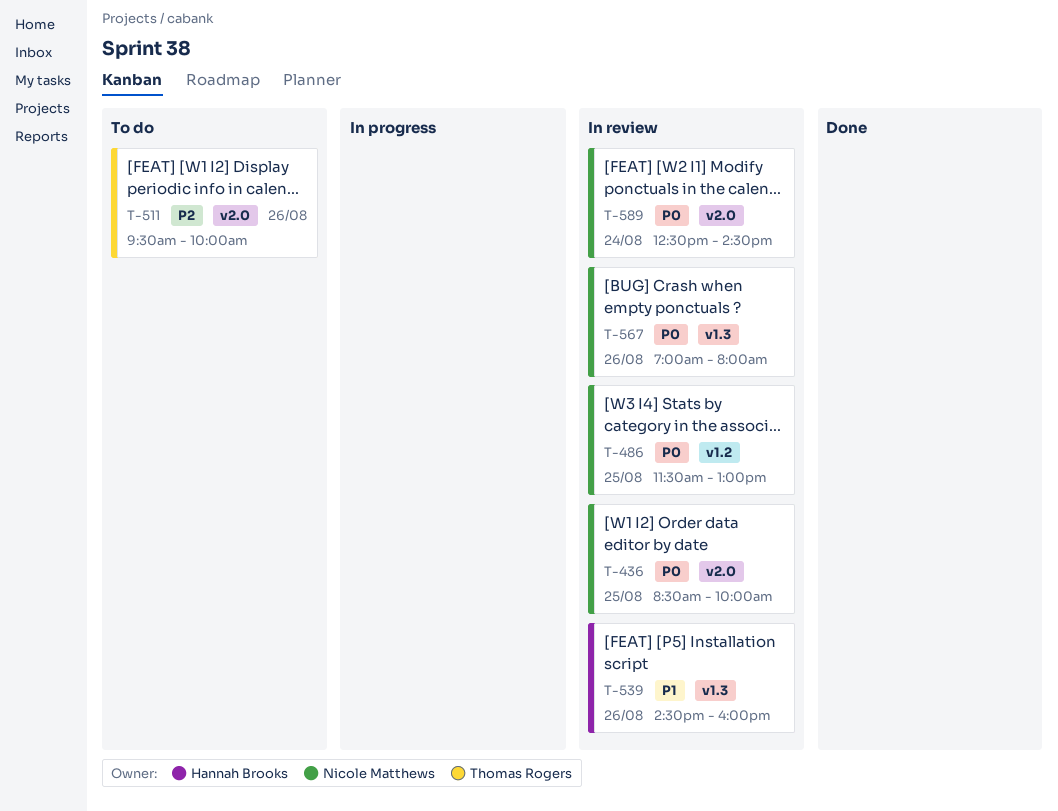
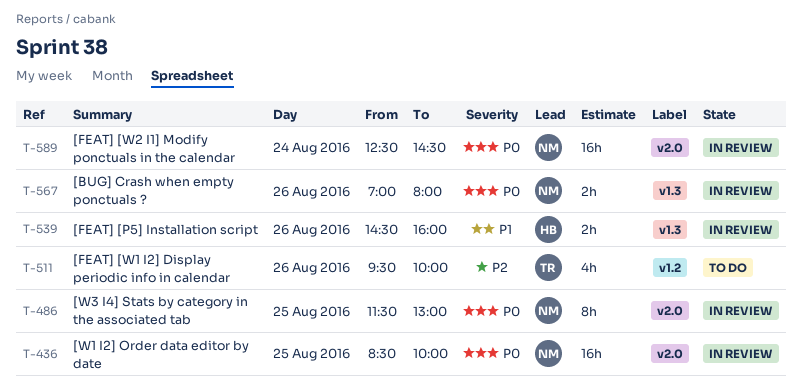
T-486, label: v1.2 -> v2.0
T-511, label: v2.0 -> v1.2

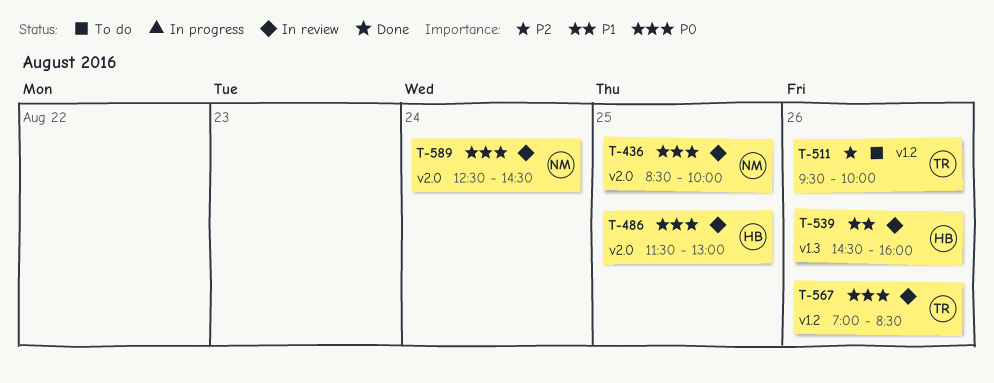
T-486, owner: NM -> HB
T-567, owner: NM -> TR
T-567, label: v1.3 -> v1.2
T-567, ends: 08:00 -> 08:30

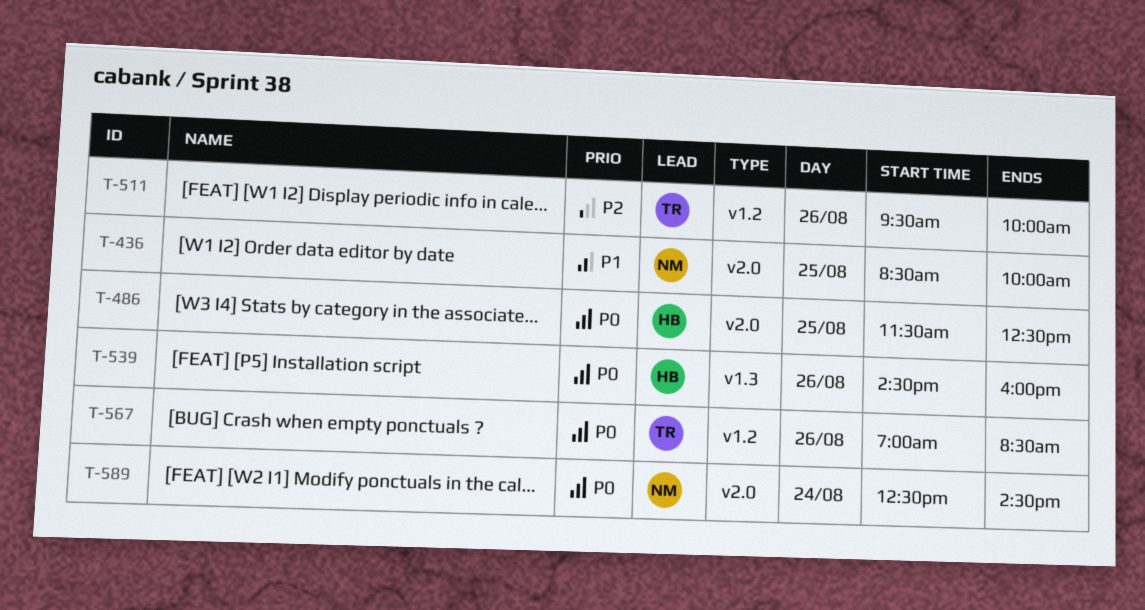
T-436, priority: P0 -> P1
T-486, ends: 13:00 -> 12:30
T-539, priority: P1 -> P0

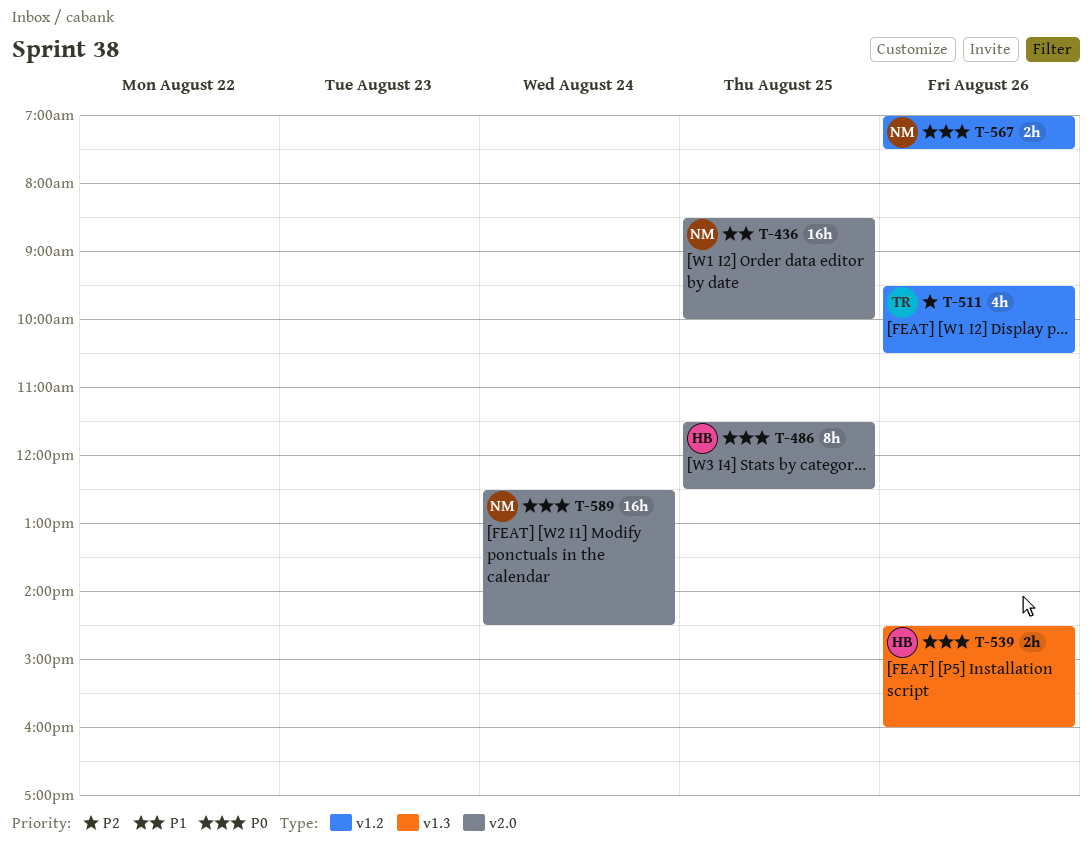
T-511, ends: 10:00 -> 10:30
T-567, owner: TR -> NM
T-567, ends: 08:30 -> 07:30

